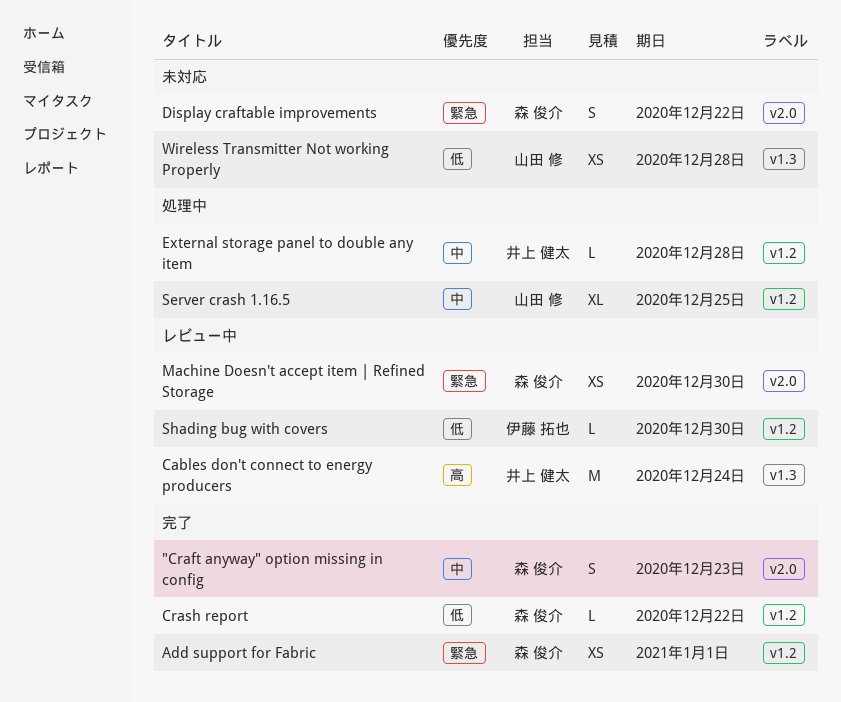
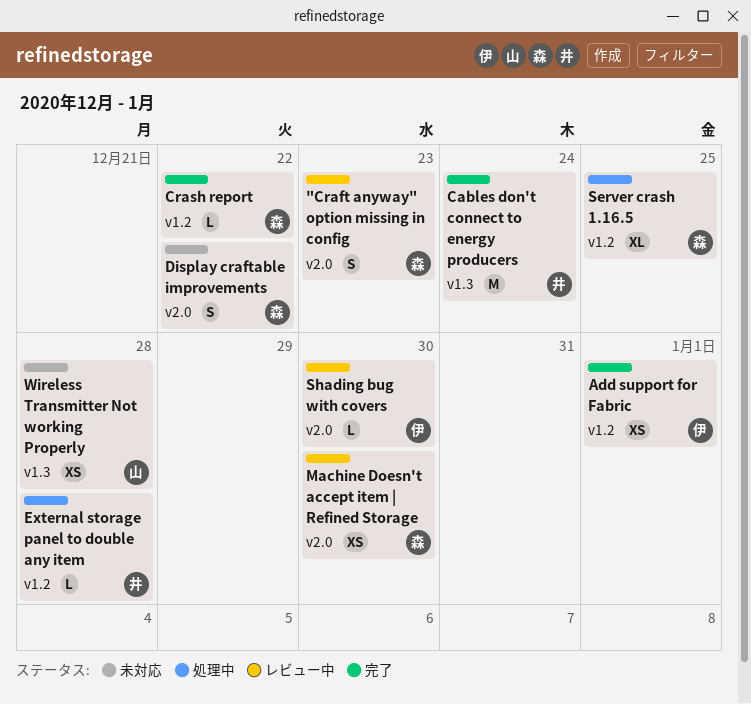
"Craft anyway" option missing in config, status: 完了 -> レビュー中
Add support for Fabric, owner: 森 俊介 -> 伊藤 拓也
Cables don't connect to energy producers, status: レビュー中 -> 完了
Server crash 1.16.5, owner: 山田 修 -> 森 俊介
Shading bug with covers, label: v1.2 -> v2.0

